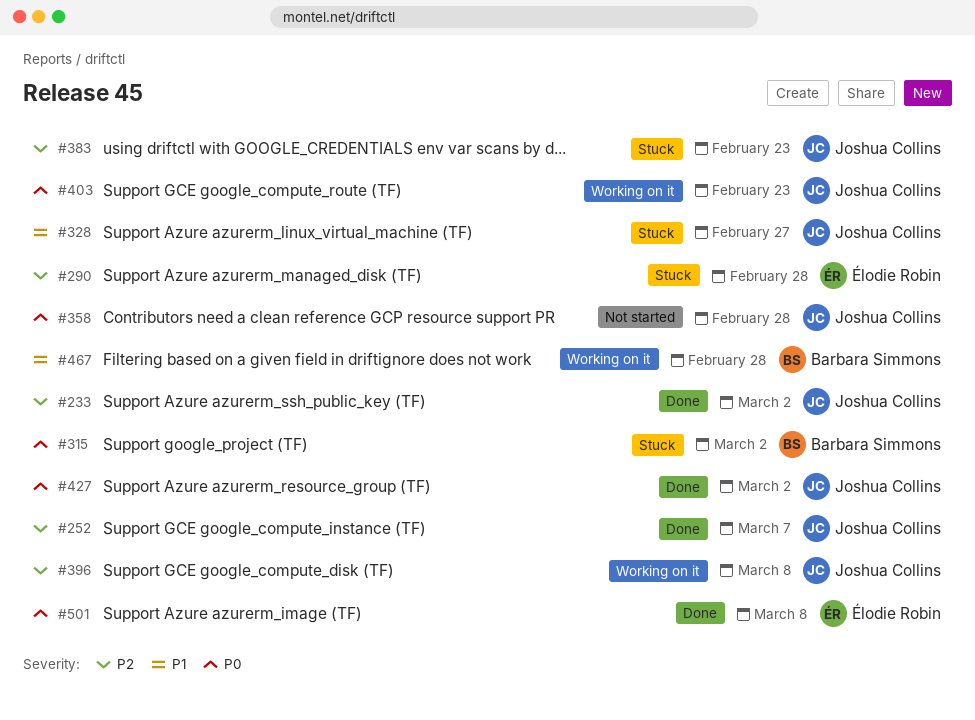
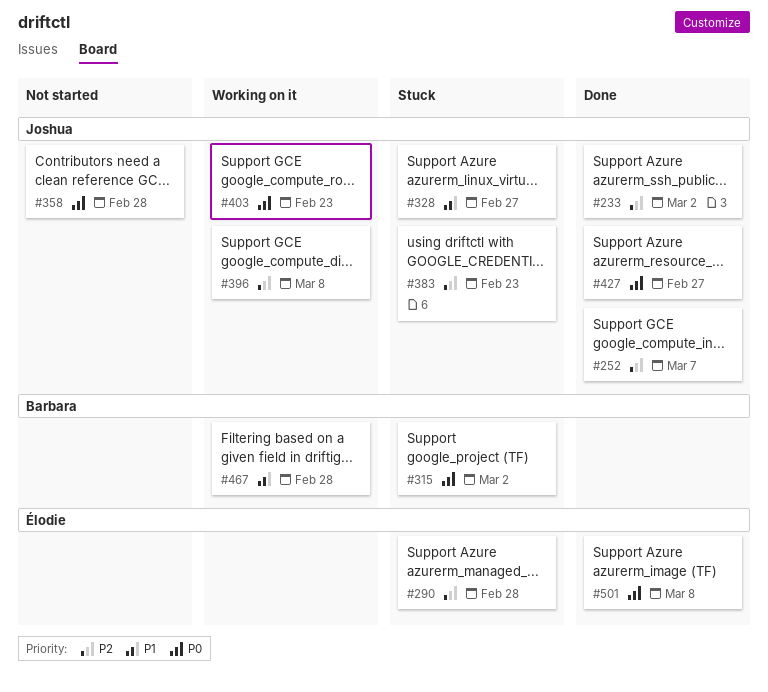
#427, due: Mar 2 -> Feb 27

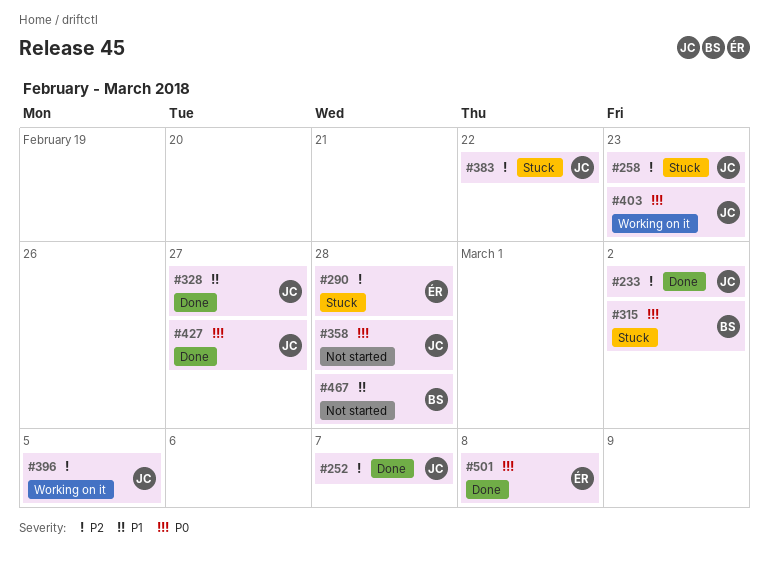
#258: none -> present
#328, status: Stuck -> Done
#383, due: Feb 23 -> Feb 22
#396, due: Mar 8 -> Mar 5
#467, status: Working on it -> Not started

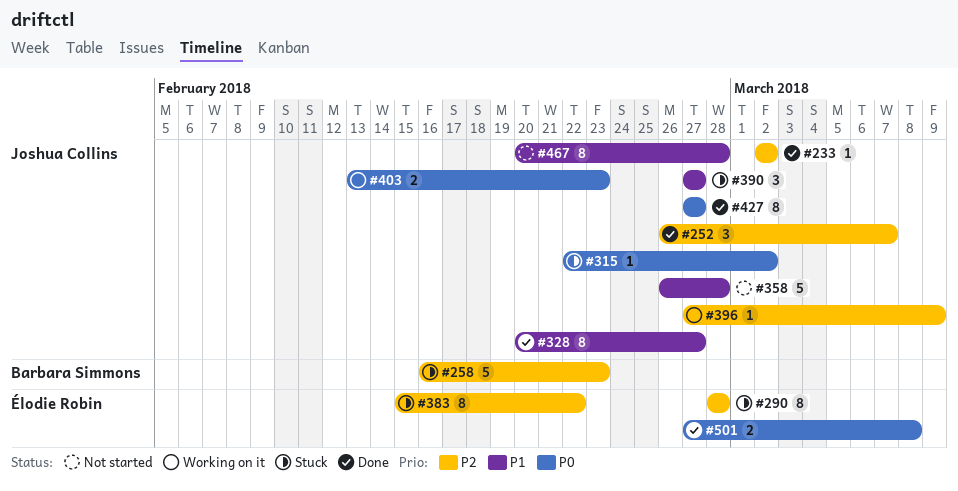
#258, owner: Joshua Collins -> Barbara Simmons
#315, owner: Barbara Simmons -> Joshua Collins
#358, priority: P0 -> P1
#383, owner: Joshua Collins -> Élodie Robin
#390: none -> present
#396, due: Mar 5 -> Mar 9
#467, owner: Barbara Simmons -> Joshua Collins

